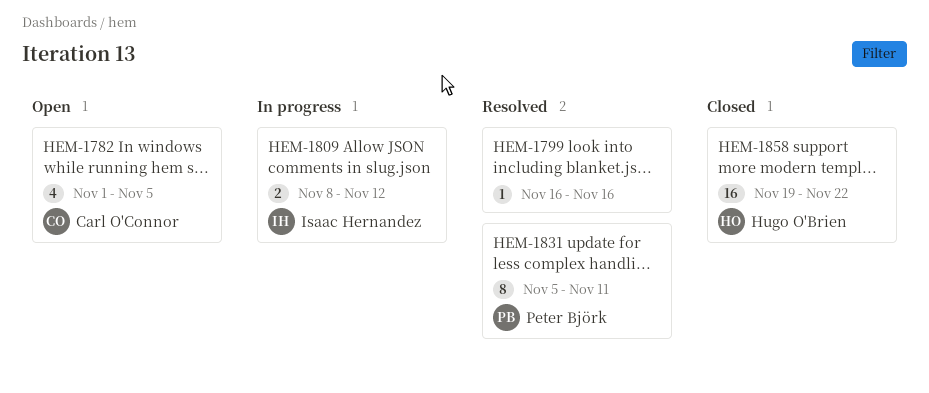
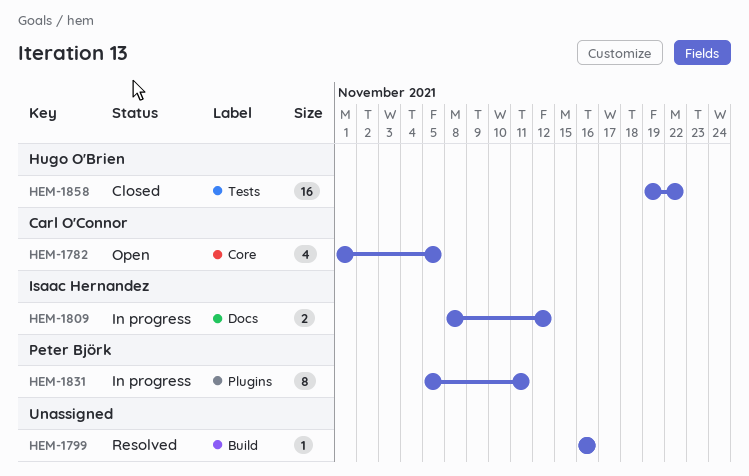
HEM-1831, status: Resolved -> In progress

